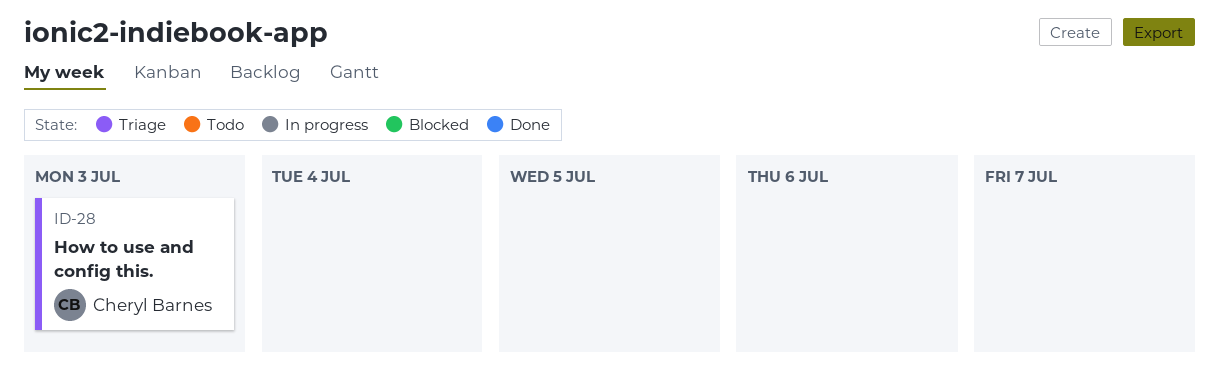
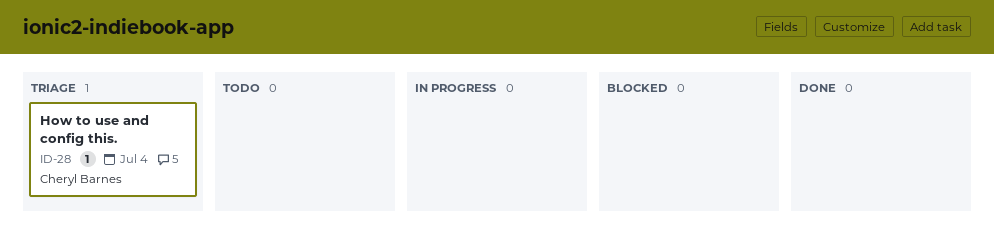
ID-28, due: Jul 3 -> Jul 4

